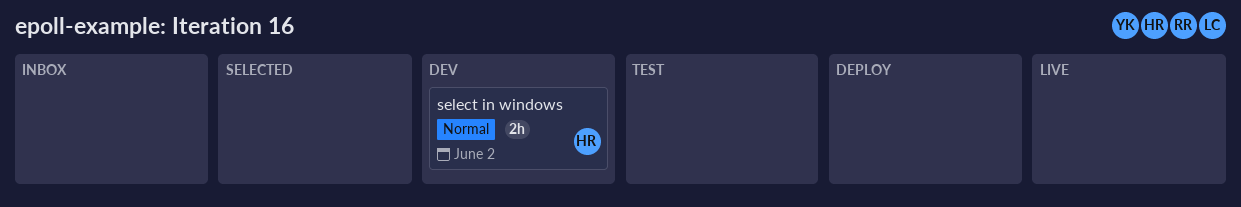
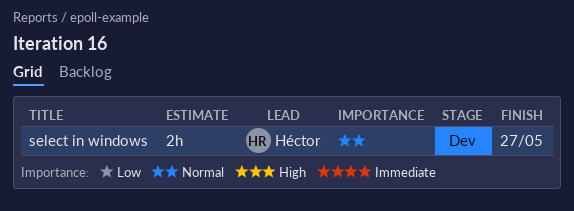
select in windows, due: Jun 2 -> May 27

